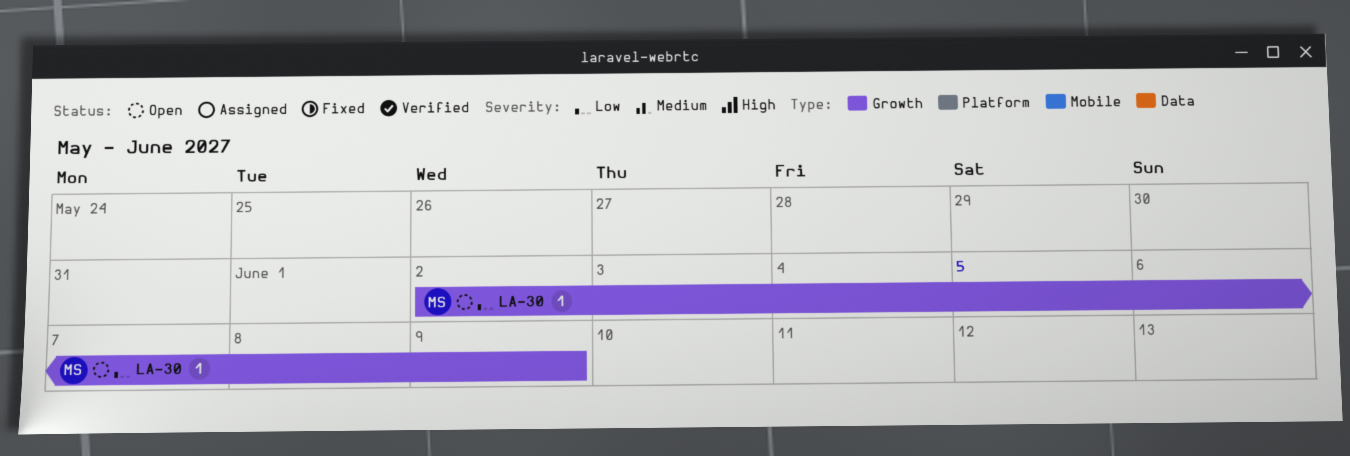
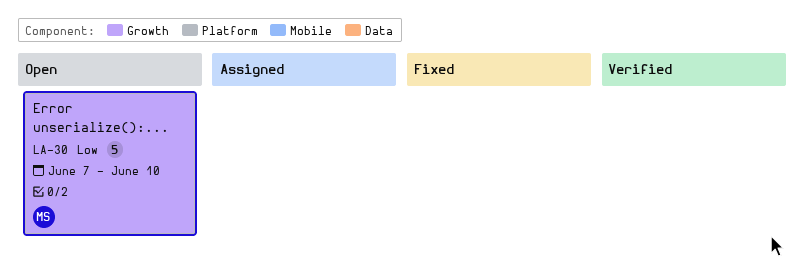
LA-30, estimate: 1 -> 5
LA-30, start: Jun 2 -> Jun 7
LA-30, due: Jun 9 -> Jun 10

